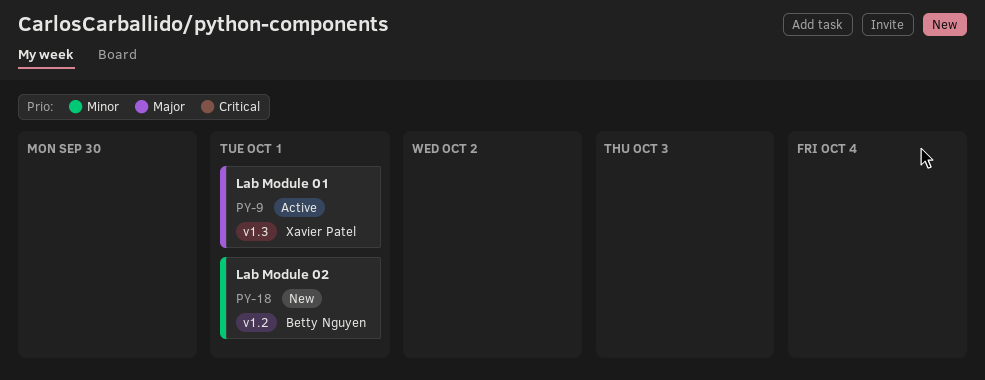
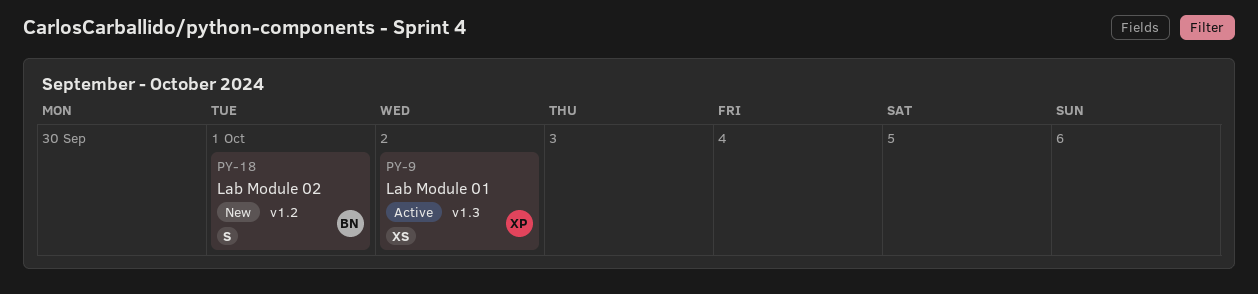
PY-9, due: Oct 1 -> Oct 2

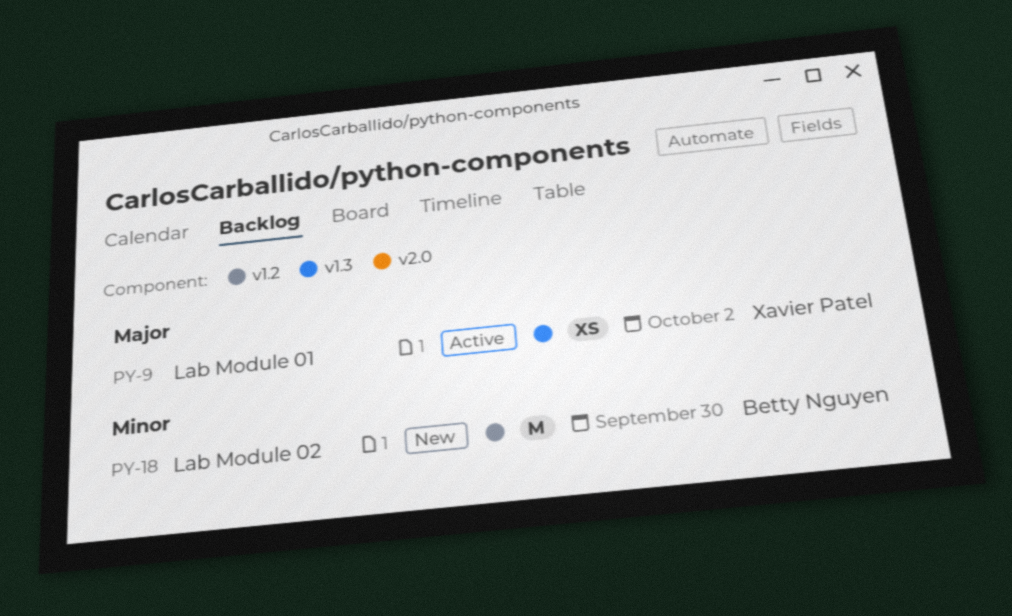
PY-18, estimate: S -> M
PY-18, due: Oct 1 -> Sep 30

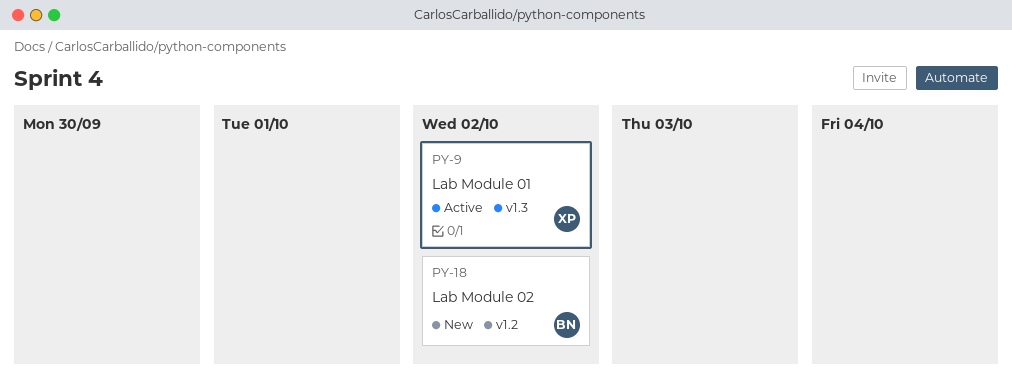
PY-18, due: Sep 30 -> Oct 2

